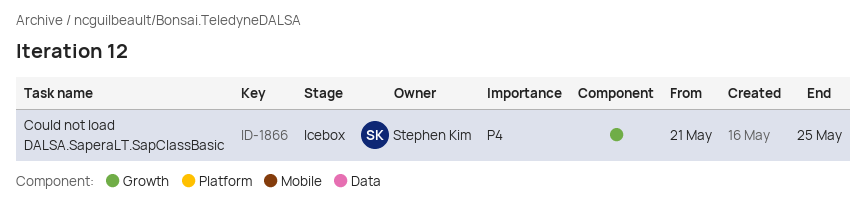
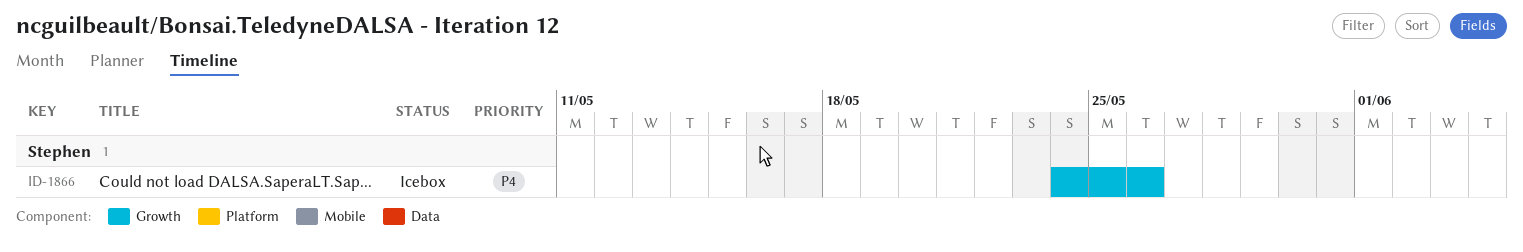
ID-1866, start: May 21 -> May 24
ID-1866, due: May 25 -> May 26

